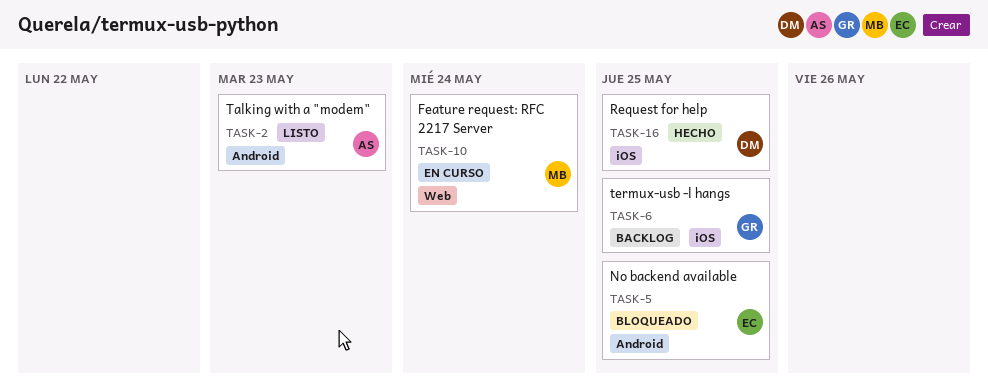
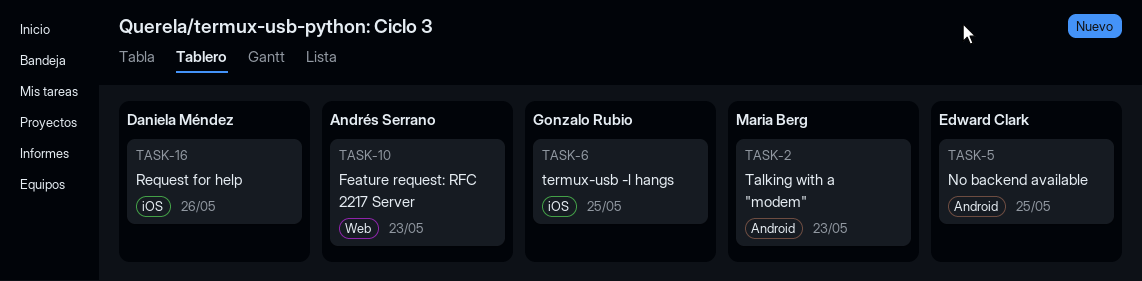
TASK-2, owner: Andrés Serrano -> Maria Berg
TASK-10, owner: Maria Berg -> Andrés Serrano
TASK-10, due: May 24 -> May 23
TASK-16, due: May 25 -> May 26

